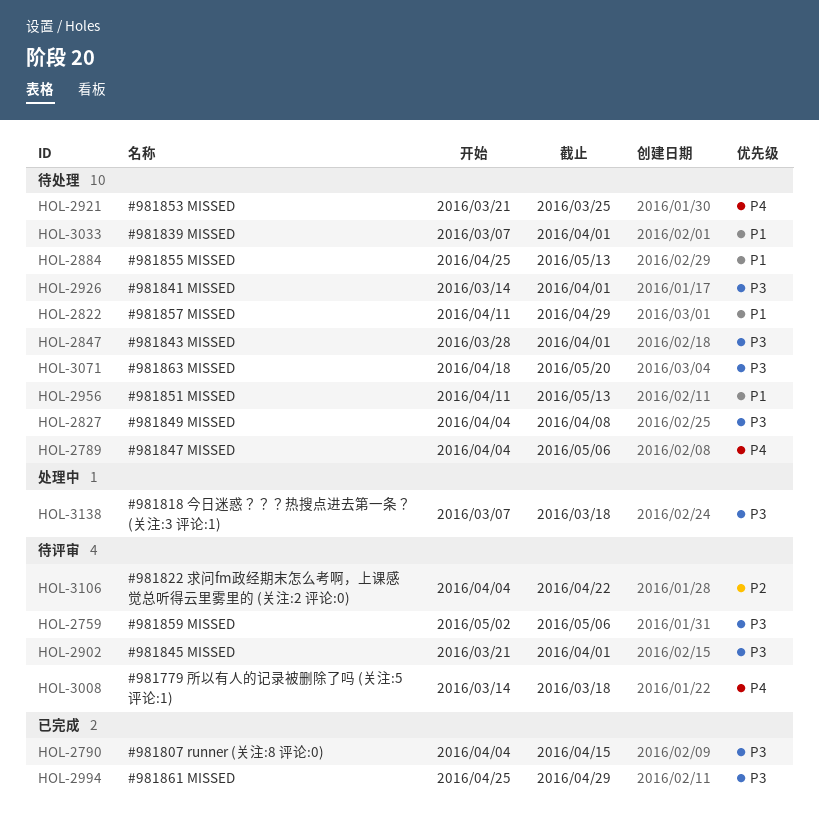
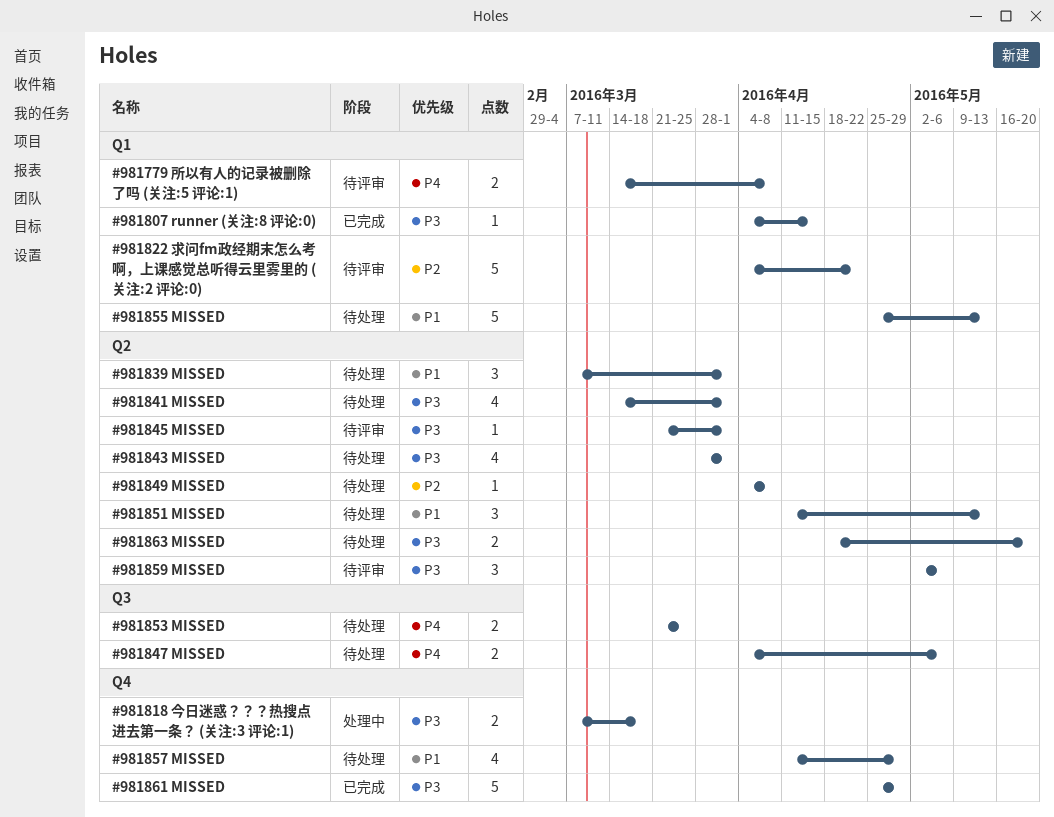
#981779 所以有人的记录被删除了吗 (关注:5 评论:1), due: Mar 18 -> Apr 8
#981849 MISSED, priority: P3 -> P2

